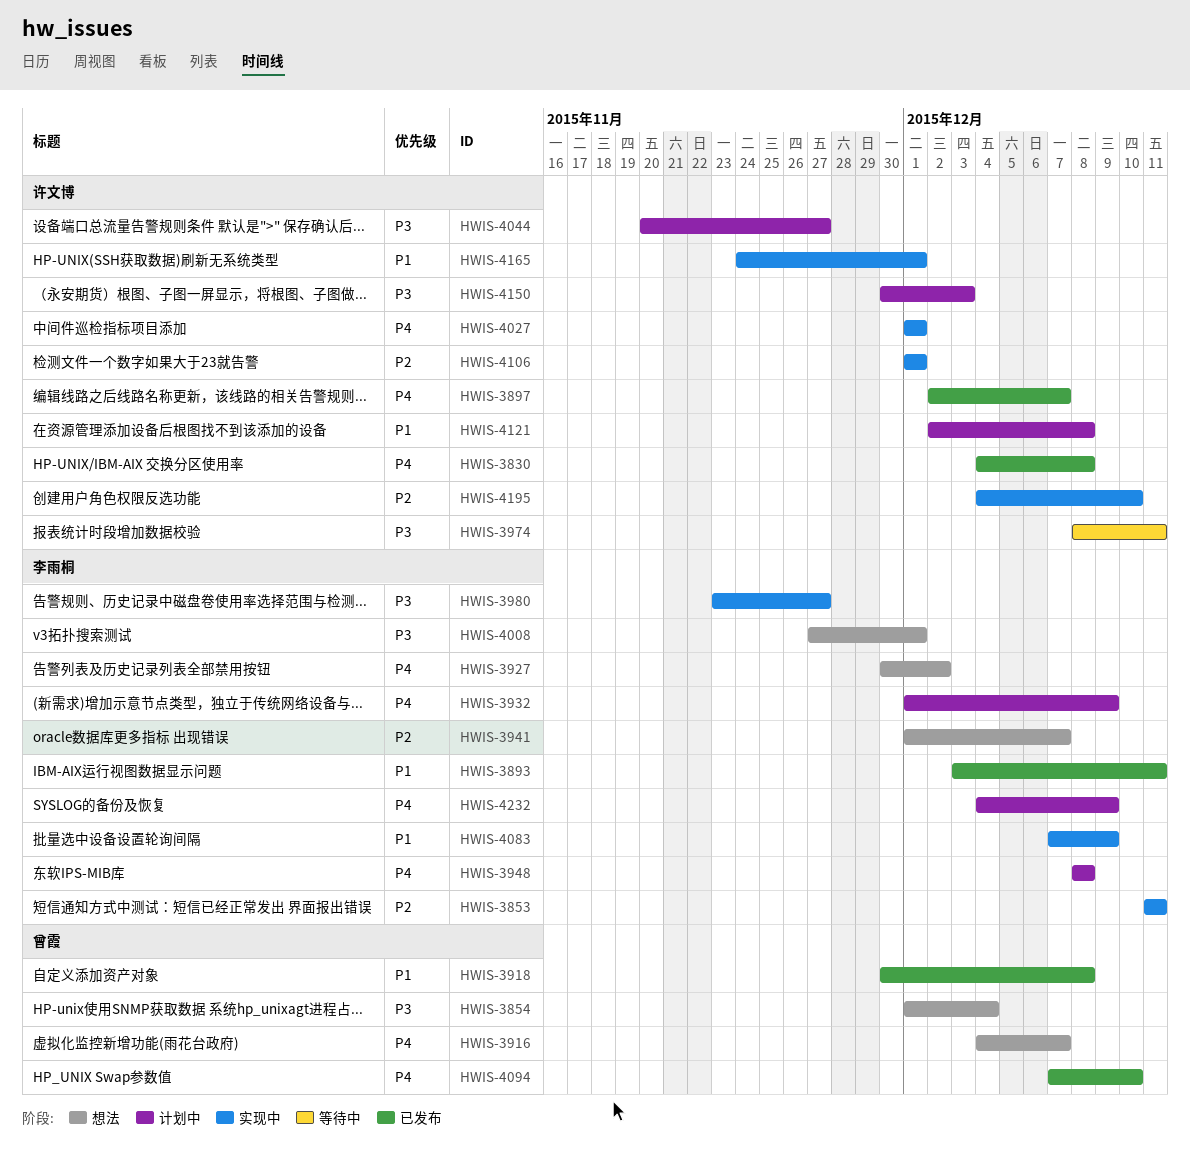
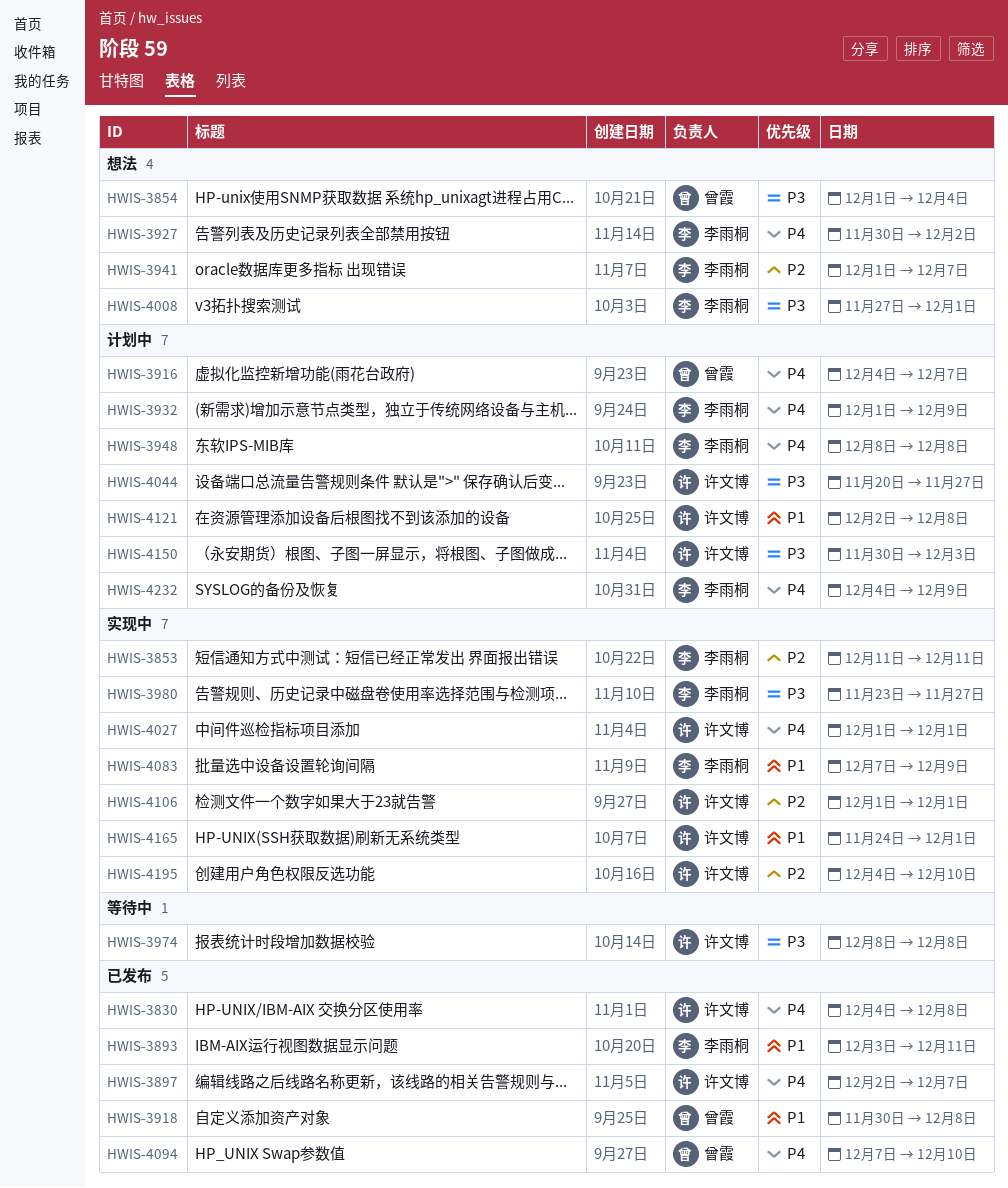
HWIS-3916, status: 想法 -> 计划中
HWIS-3974, due: Dec 11 -> Dec 8

